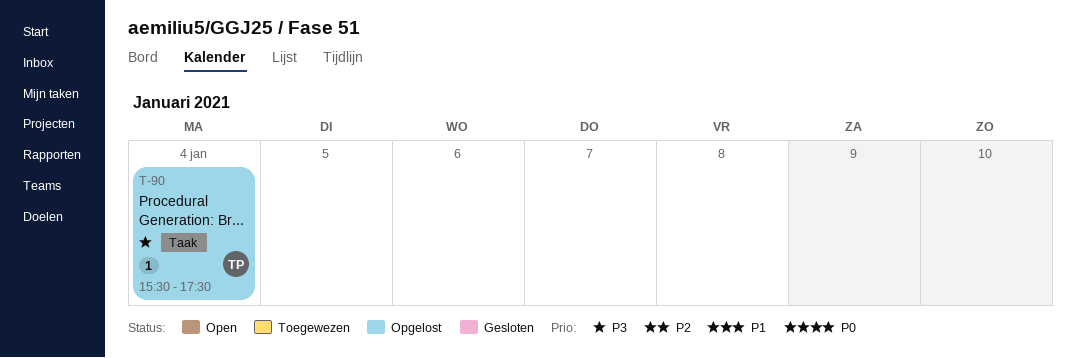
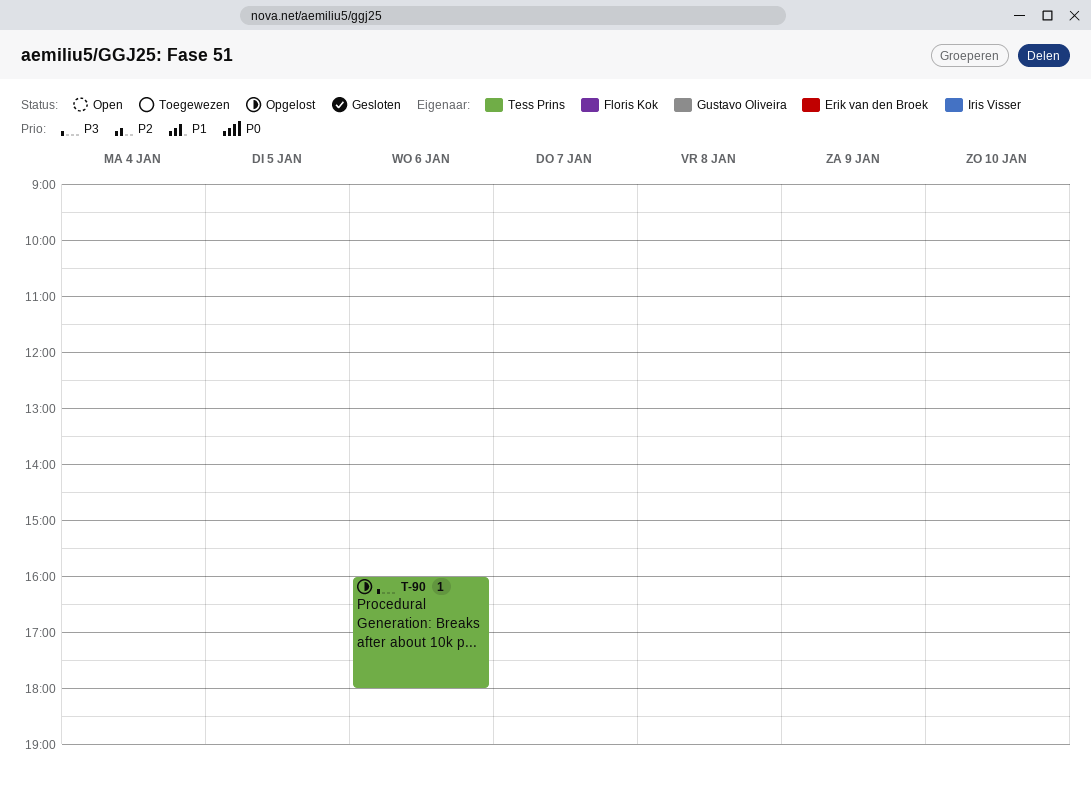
T-90, day: Jan 4 -> Jan 6
T-90, begins: 15:30 -> 16:00
T-90, ends: 17:30 -> 18:00

